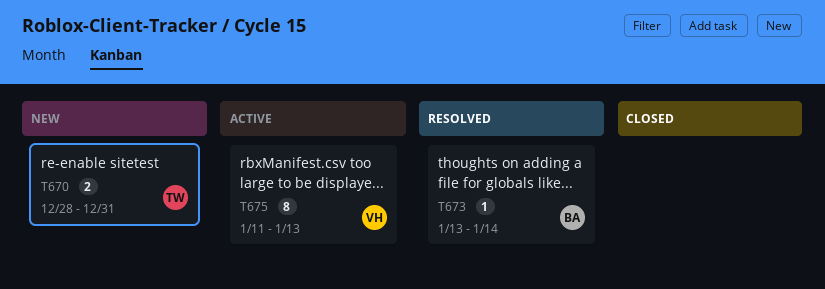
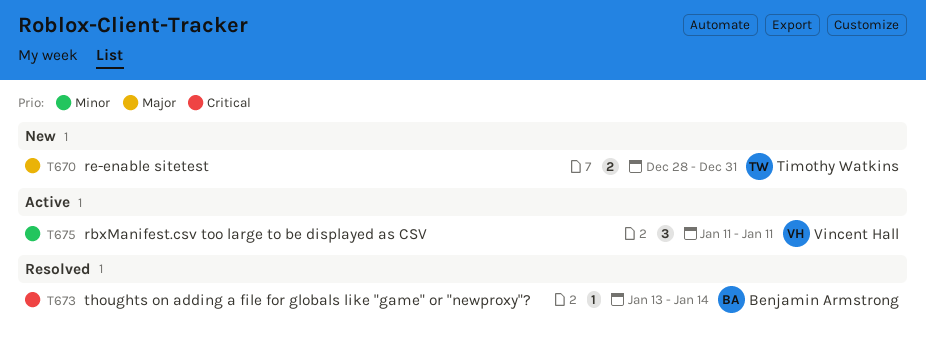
T675, estimate: 8 -> 3
T675, due: Jan 13 -> Jan 11

